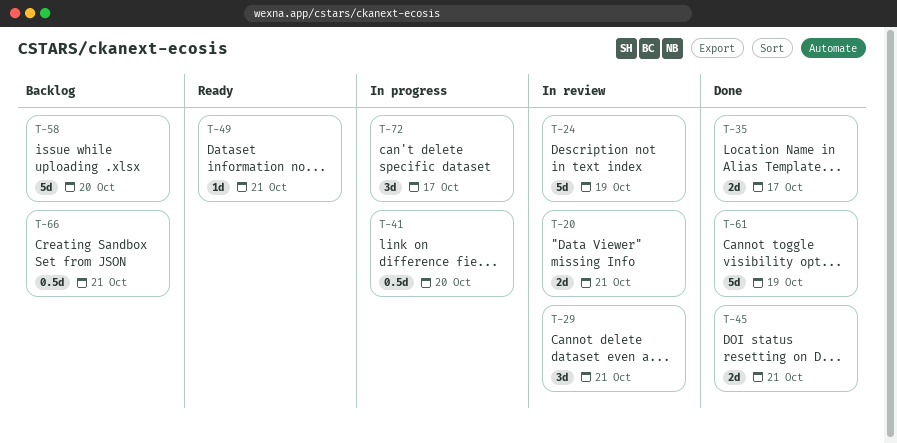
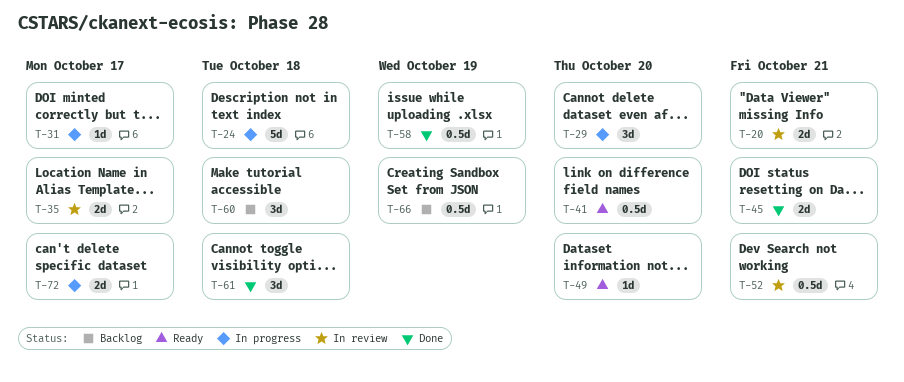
T-24, status: In review -> In progress
T-24, due: Oct 19 -> Oct 18
T-29, status: In review -> In progress
T-29, due: Oct 21 -> Oct 20
T-31: none -> present
T-35, status: Done -> In review
T-41, status: In progress -> Ready
T-49, due: Oct 21 -> Oct 20
T-52: none -> present
T-58, status: Backlog -> Done
T-58, estimate: 5d -> 0.5d
T-58, due: Oct 20 -> Oct 19
T-60: none -> present
T-61, estimate: 5d -> 3d
T-61, due: Oct 19 -> Oct 18
T-66, due: Oct 21 -> Oct 19
T-72, estimate: 3d -> 2d

